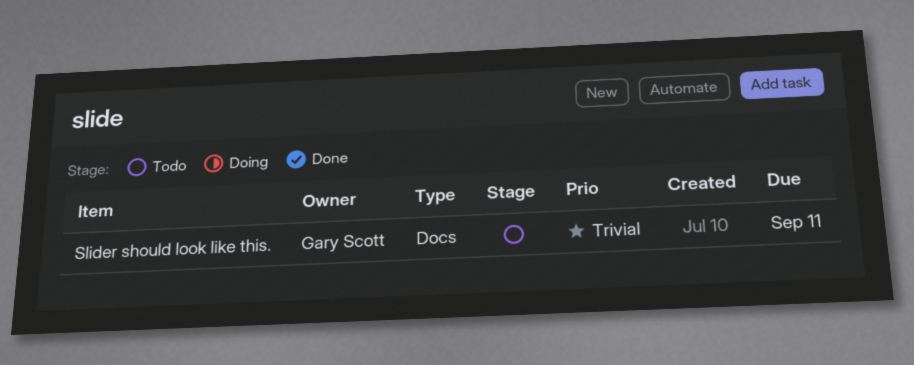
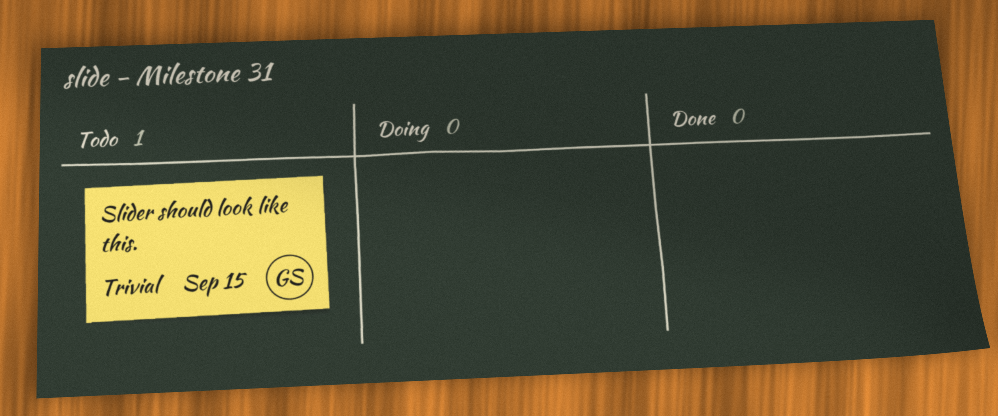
Slider should look like this., due: Sep 11 -> Sep 15

